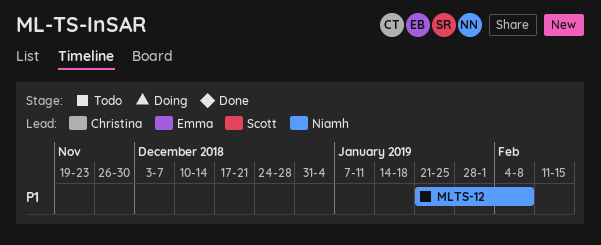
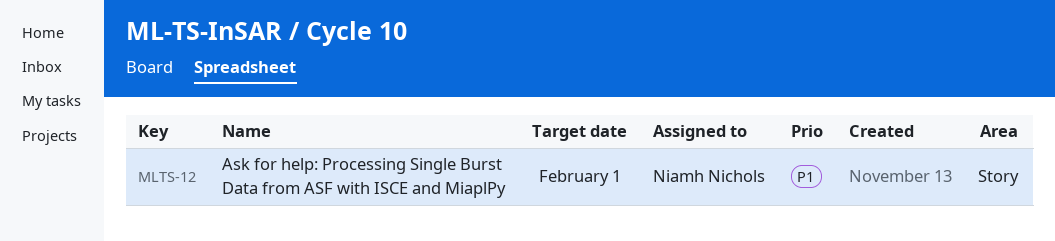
MLTS-12, due: Feb 8 -> Feb 1

